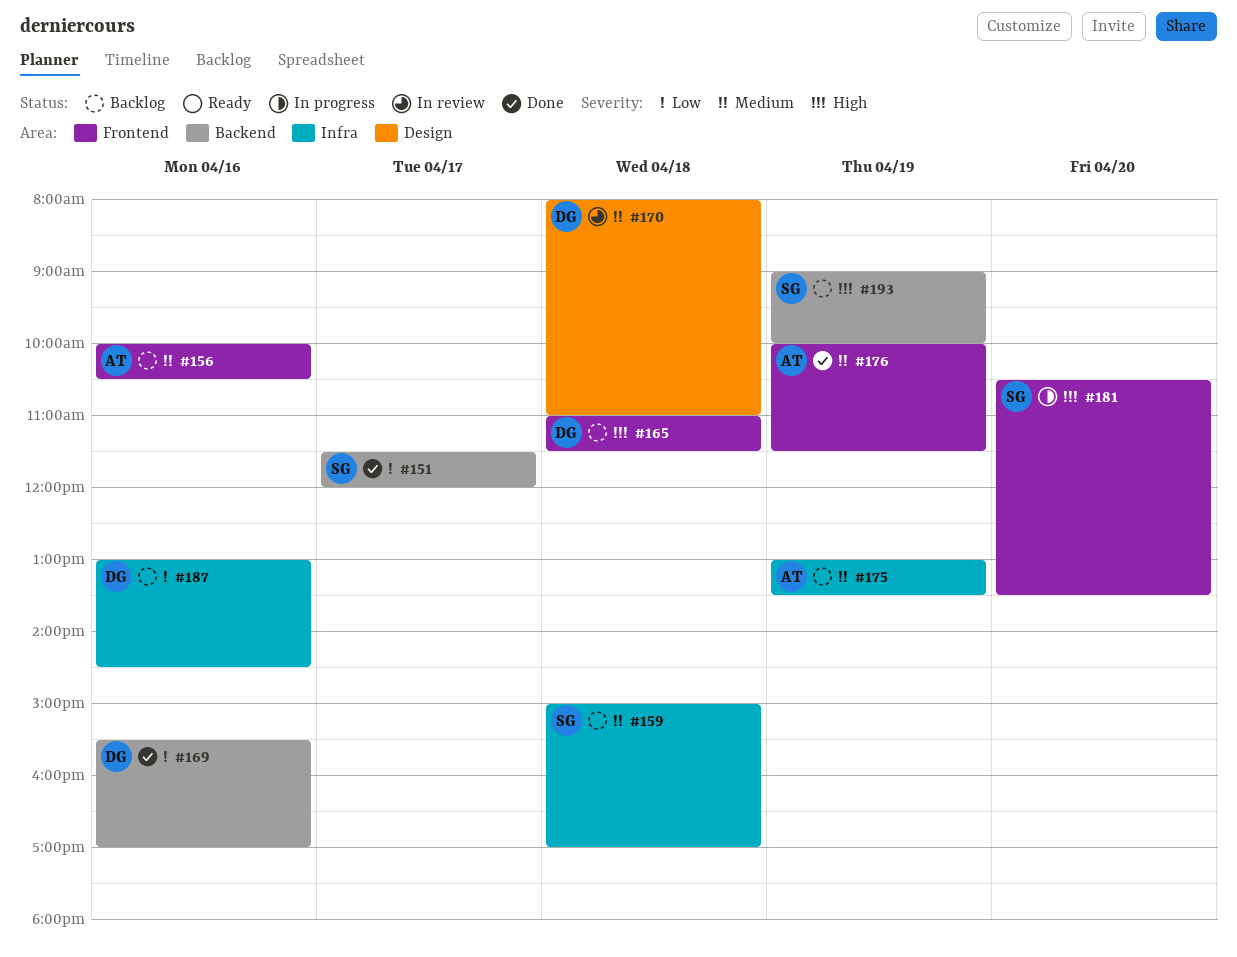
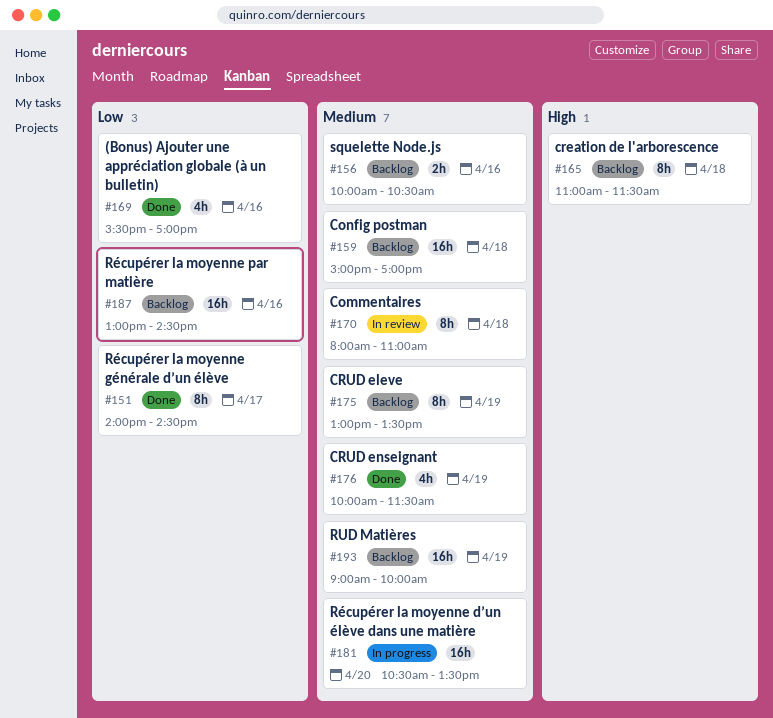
#151, begins: 11:30 -> 14:00
#151, ends: 12:00 -> 14:30
#181, priority: High -> Medium
#193, priority: High -> Medium

